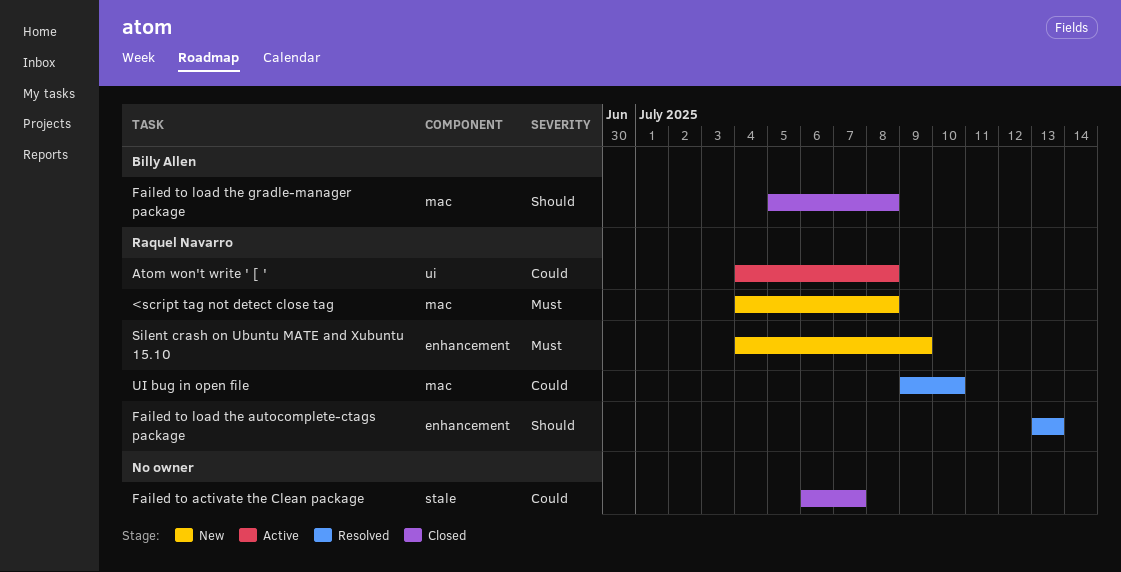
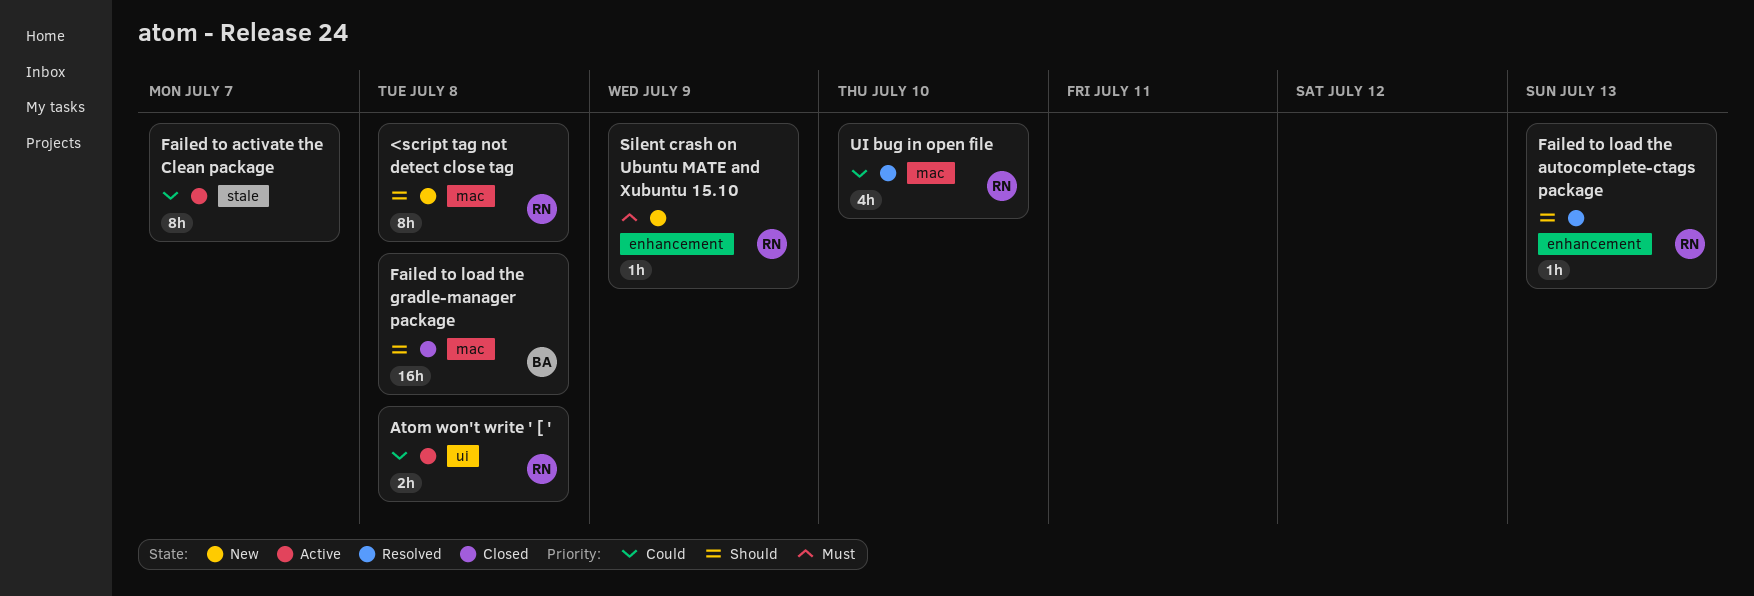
<script tag not detect close tag, priority: Must -> Should
Failed to activate the Clean package, status: Closed -> Active

